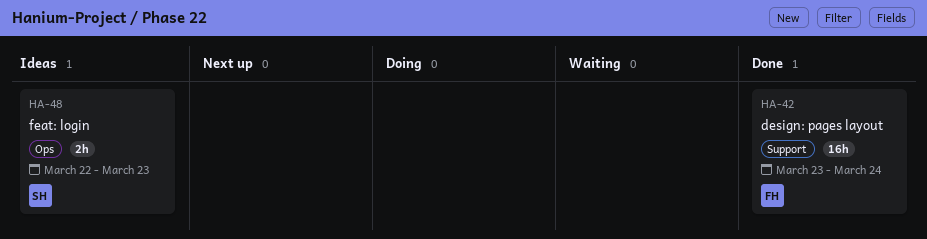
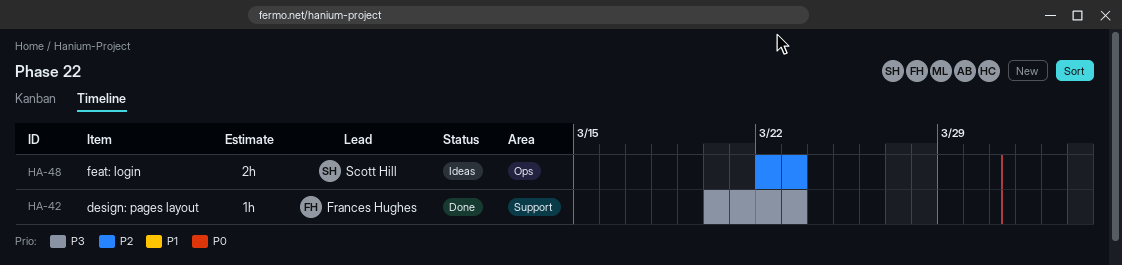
HA-42, estimate: 16h -> 1h
HA-42, start: Mar 23 -> Mar 20
HA-42, due: Mar 24 -> Mar 23

